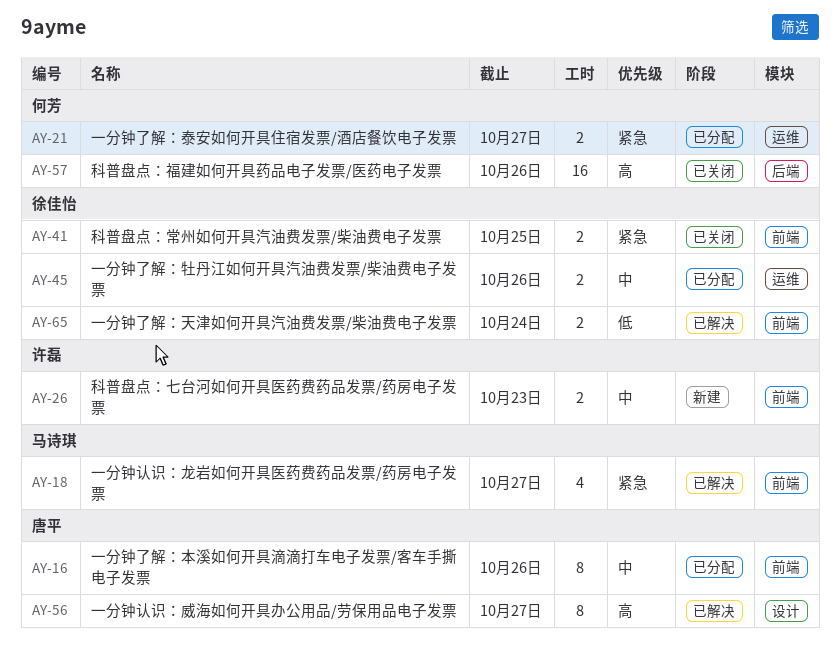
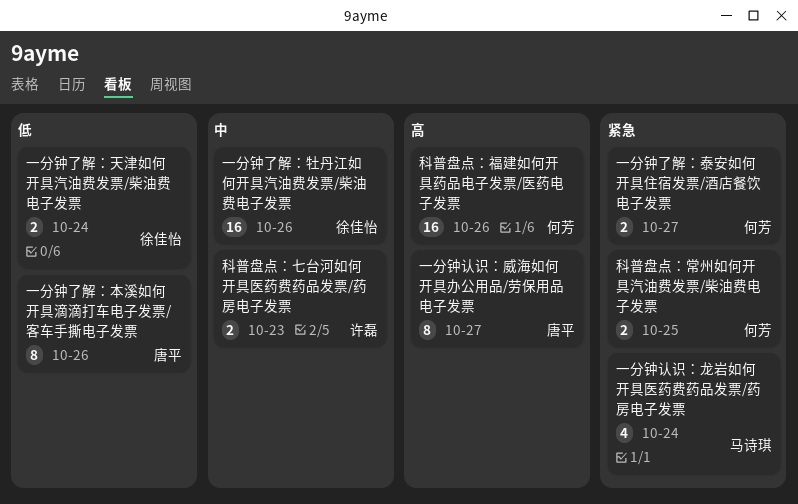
一分钟了解：本溪如何开具滴滴打车电子发票/客车手撕电子发票, priority: 中 -> 低
一分钟了解：牡丹江如何开具汽油费发票/柴油费电子发票, estimate: 2 -> 16
一分钟认识：龙岩如何开具医药费药品发票/药房电子发票, due: Oct 27 -> Oct 24
科普盘点：常州如何开具汽油费发票/柴油费电子发票, owner: 徐佳怡 -> 何芳

